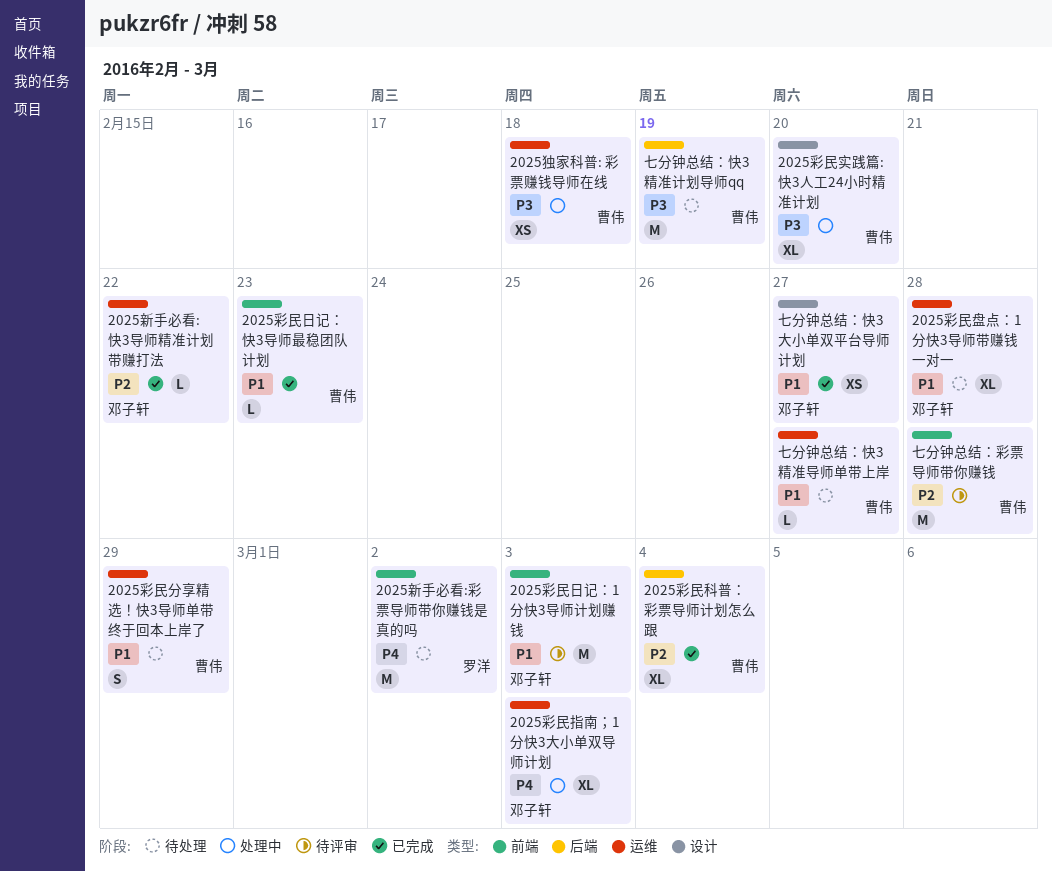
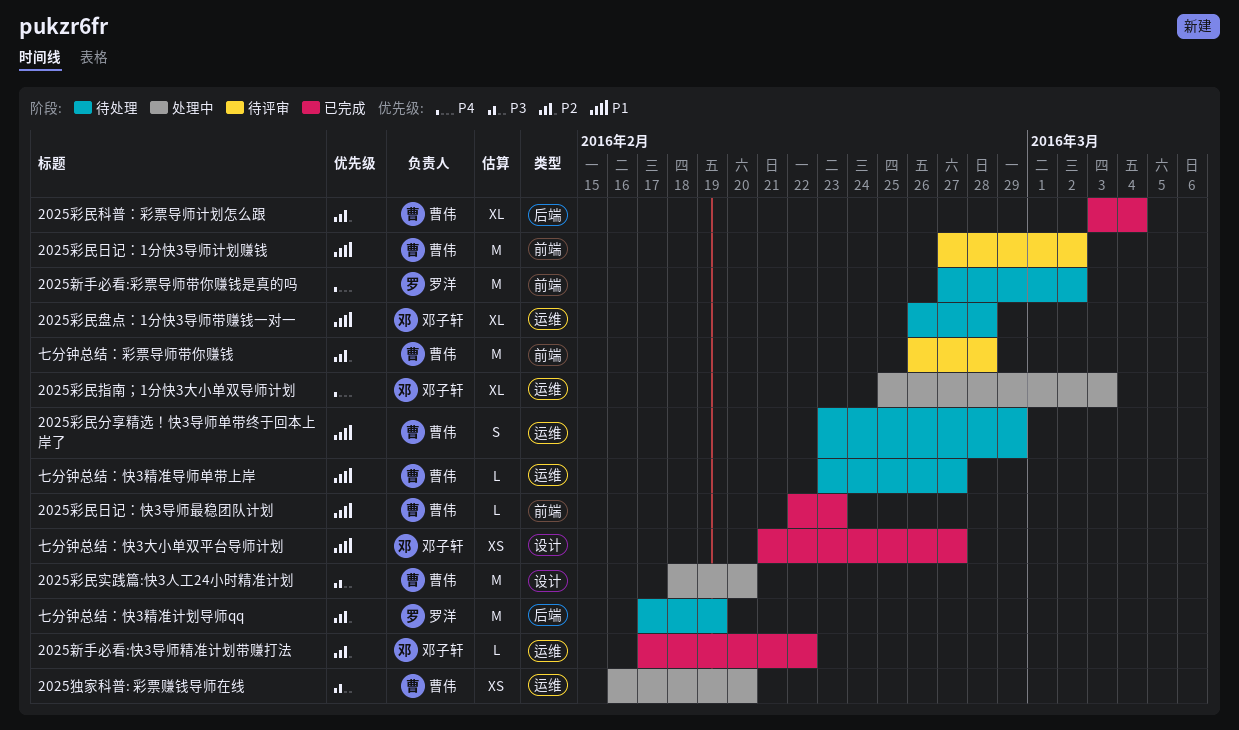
2025彩民实践篇:快3人工24小时精准计划, estimate: XL -> M
2025彩民日记：1分快3导师计划赚钱, owner: 邓子轩 -> 曹伟
2025彩民日记：1分快3导师计划赚钱, due: Mar 3 -> Mar 2
2025独家科普: 彩票赚钱导师在线, due: Feb 18 -> Feb 20
七分钟总结：快3精准计划导师qq, owner: 曹伟 -> 罗洋
七分钟总结：快3精准计划导师qq, priority: P3 -> P2

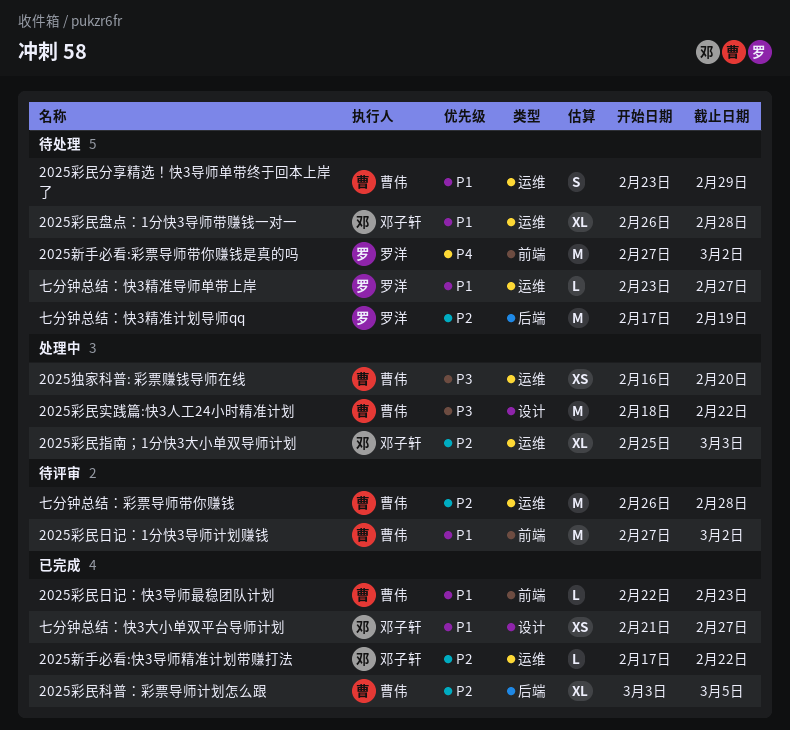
2025彩民实践篇:快3人工24小时精准计划, due: Feb 20 -> Feb 22
2025彩民指南；1分快3大小单双导师计划, priority: P4 -> P2
2025彩民科普：彩票导师计划怎么跟, due: Mar 4 -> Mar 5
七分钟总结：彩票导师带你赚钱, label: 前端 -> 运维
七分钟总结：快3精准导师单带上岸, owner: 曹伟 -> 罗洋

